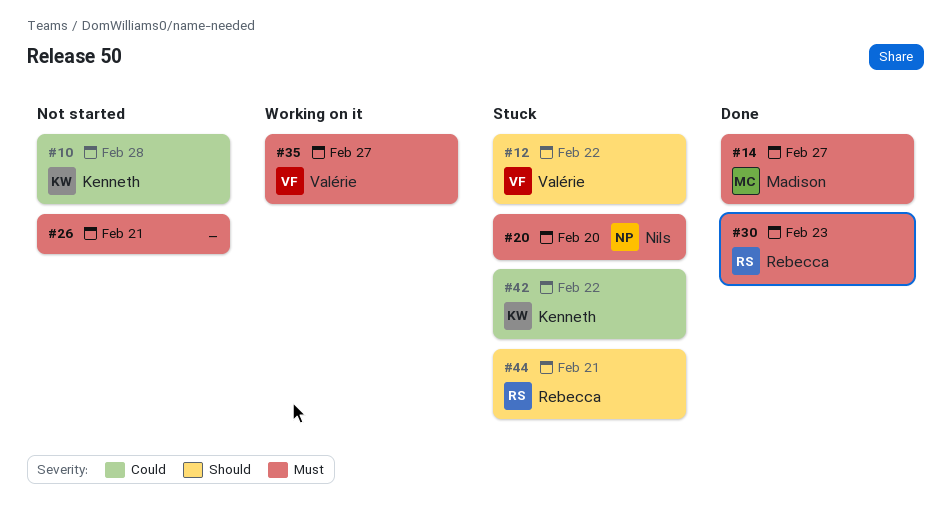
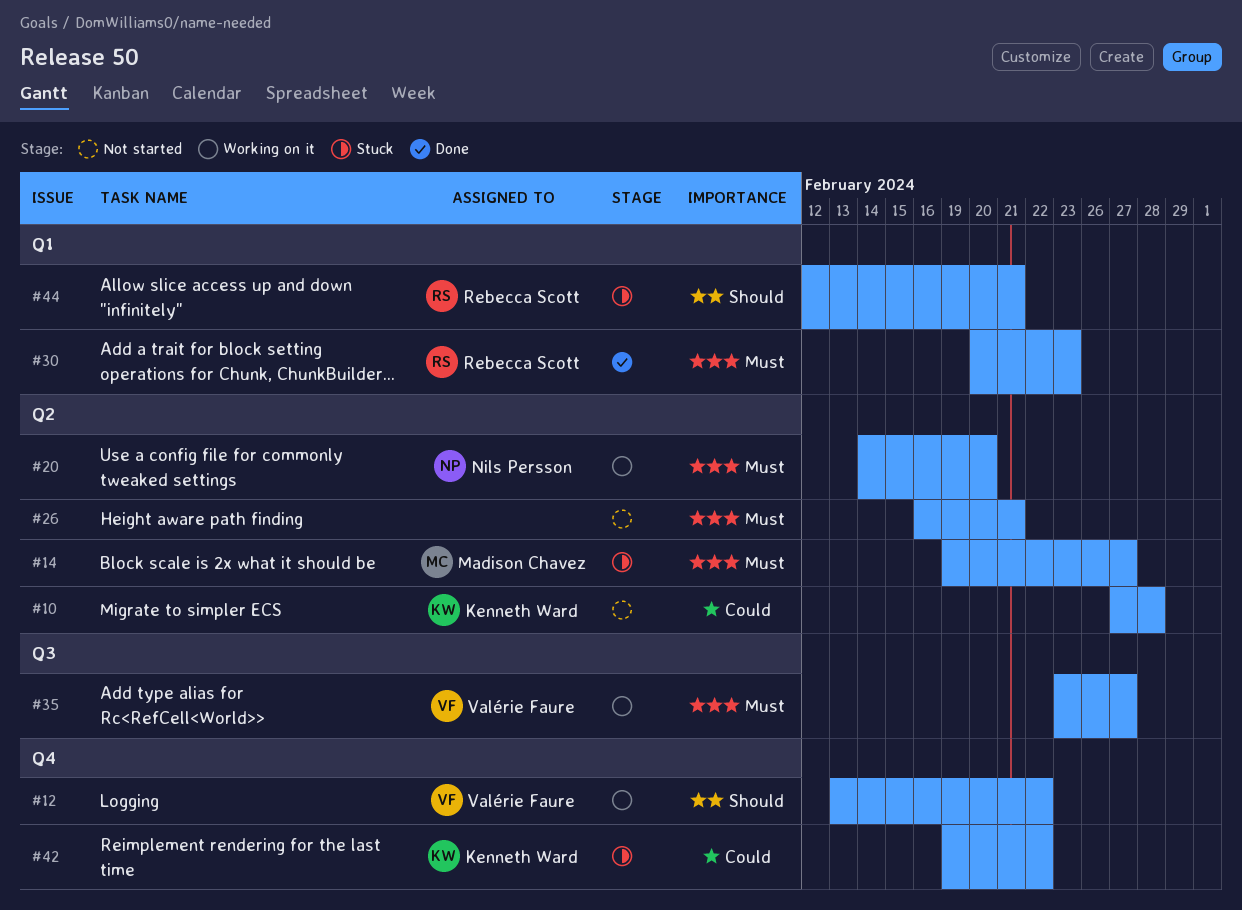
#12, status: Stuck -> Working on it
#14, status: Done -> Stuck
#20, status: Stuck -> Working on it

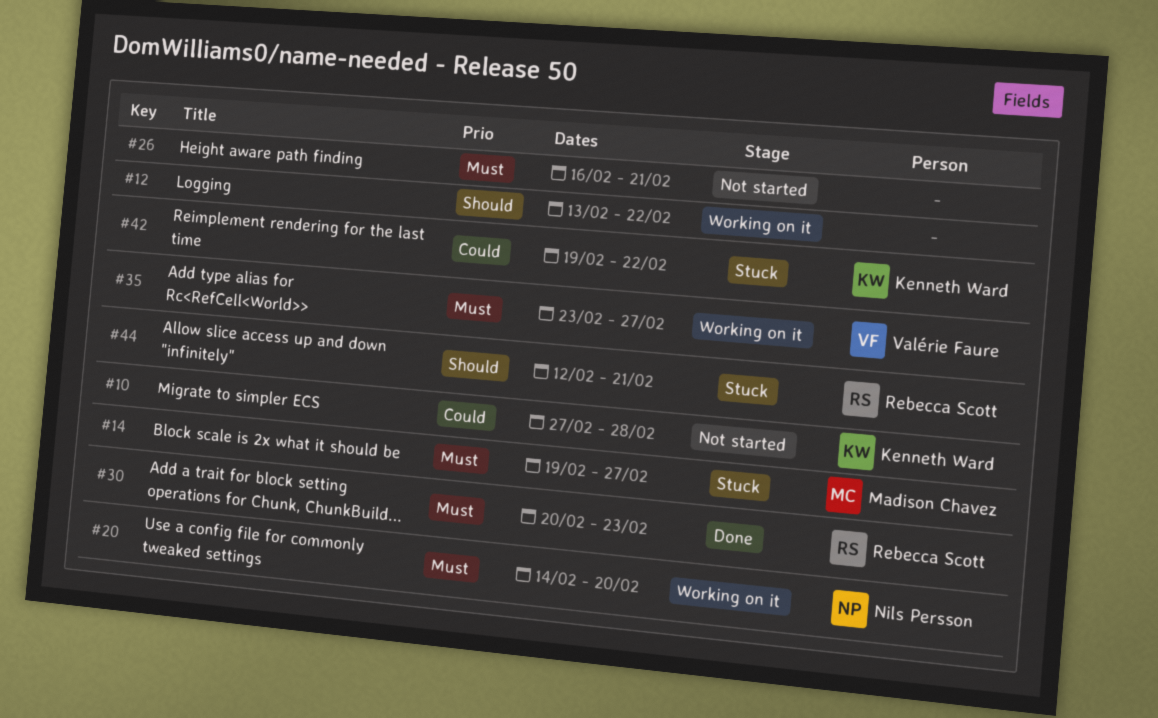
#12, owner: Valérie Faure -> none

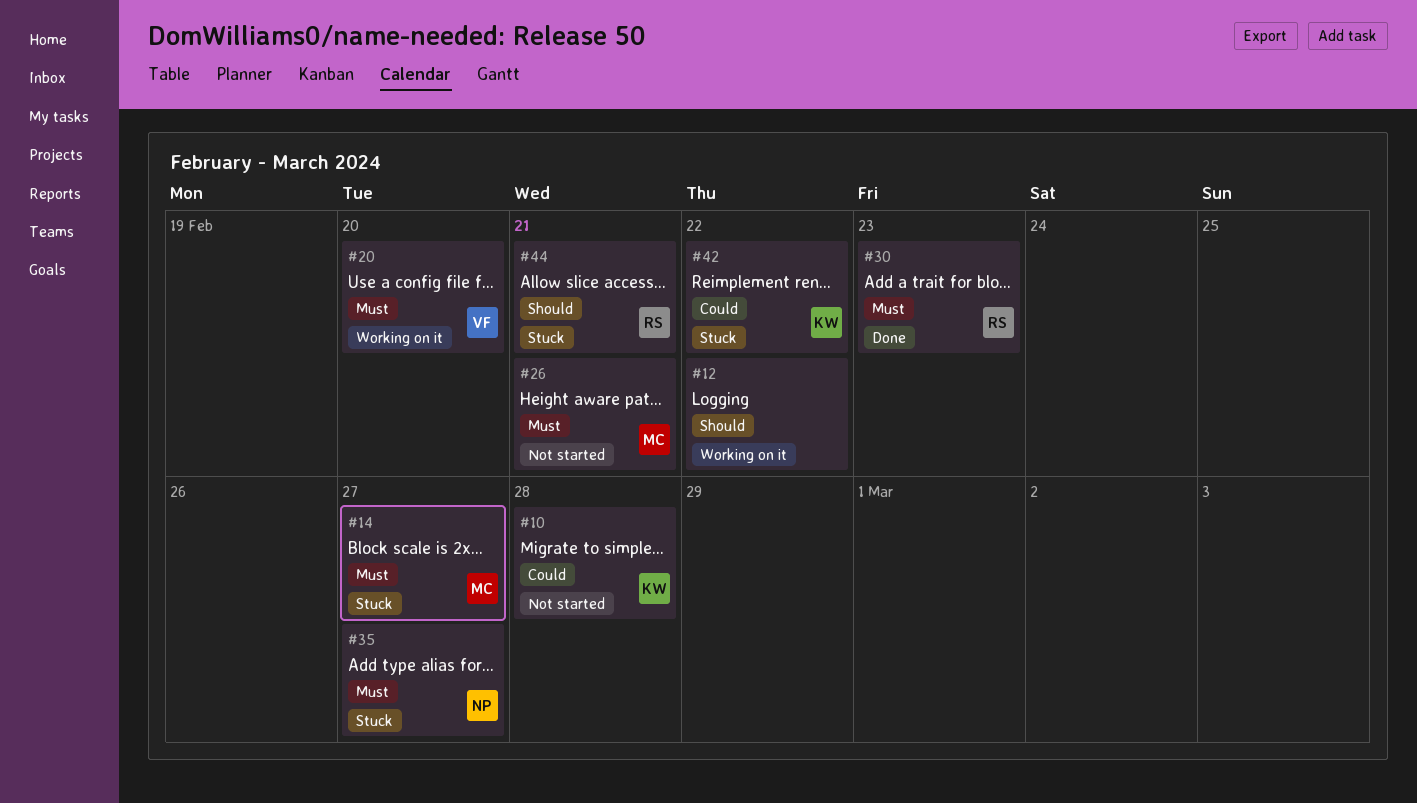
#20, owner: Nils Persson -> Valérie Faure
#26, owner: none -> Madison Chavez
#35, status: Working on it -> Stuck
#35, owner: Valérie Faure -> Nils Persson

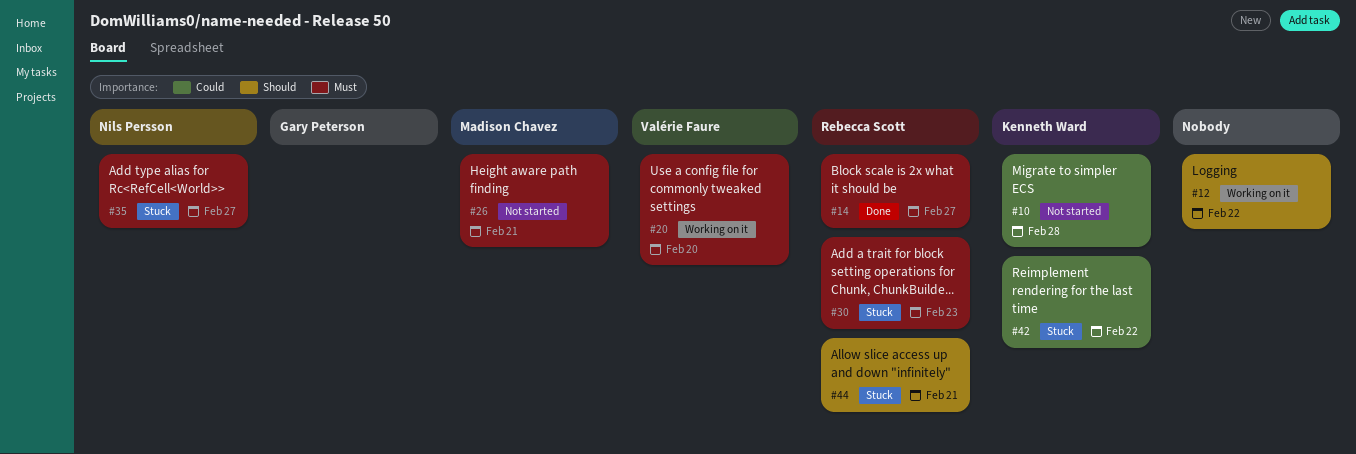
#14, status: Stuck -> Done
#14, owner: Madison Chavez -> Rebecca Scott
#30, status: Done -> Stuck

